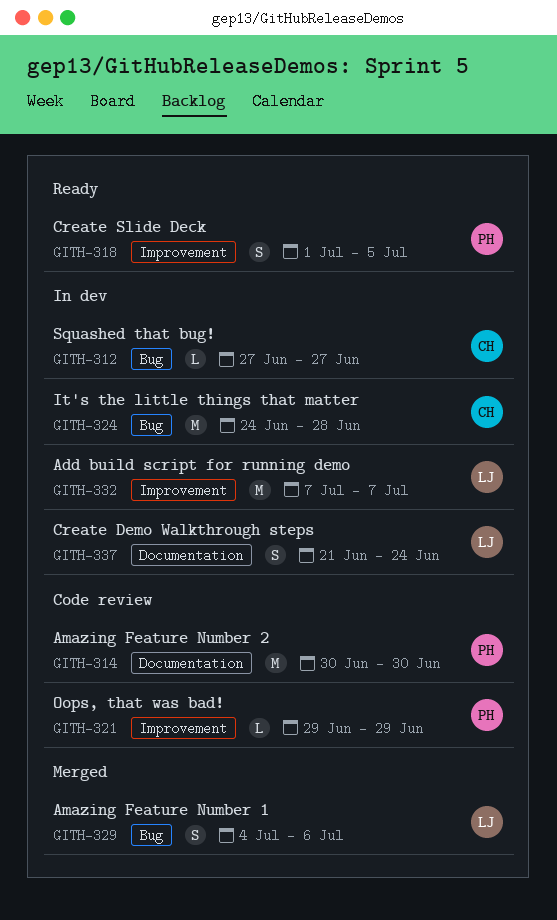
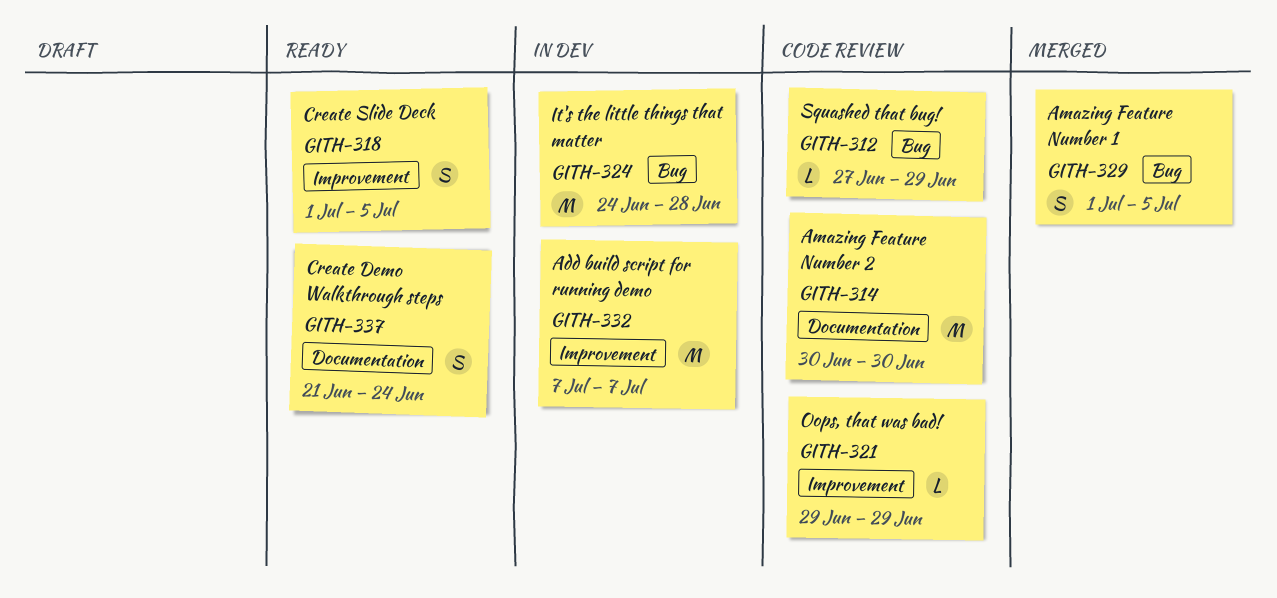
GITH-312, status: In dev -> Code review
GITH-312, due: Jun 27 -> Jun 29
GITH-329, start: Jul 4 -> Jul 1
GITH-329, due: Jul 6 -> Jul 5
GITH-337, status: In dev -> Ready

